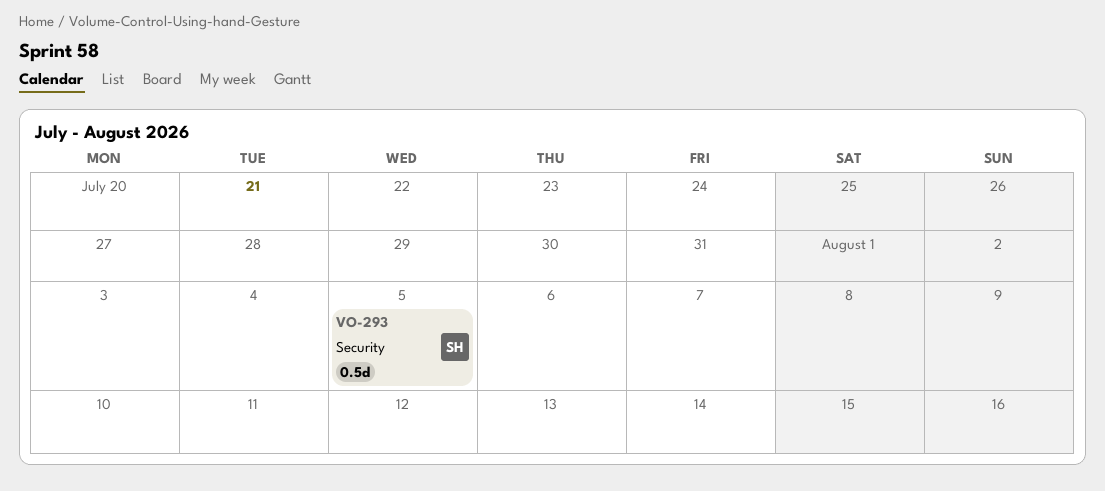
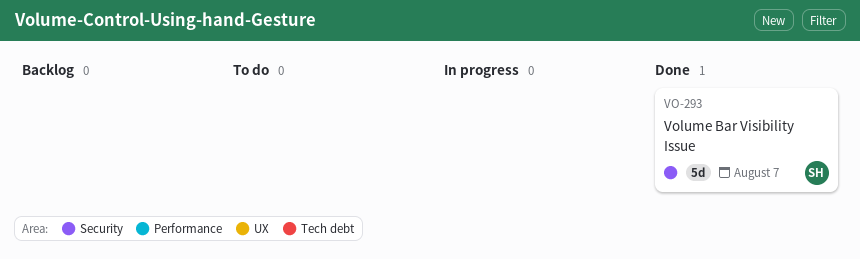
VO-293, estimate: 0.5d -> 5d
VO-293, due: Aug 5 -> Aug 7

